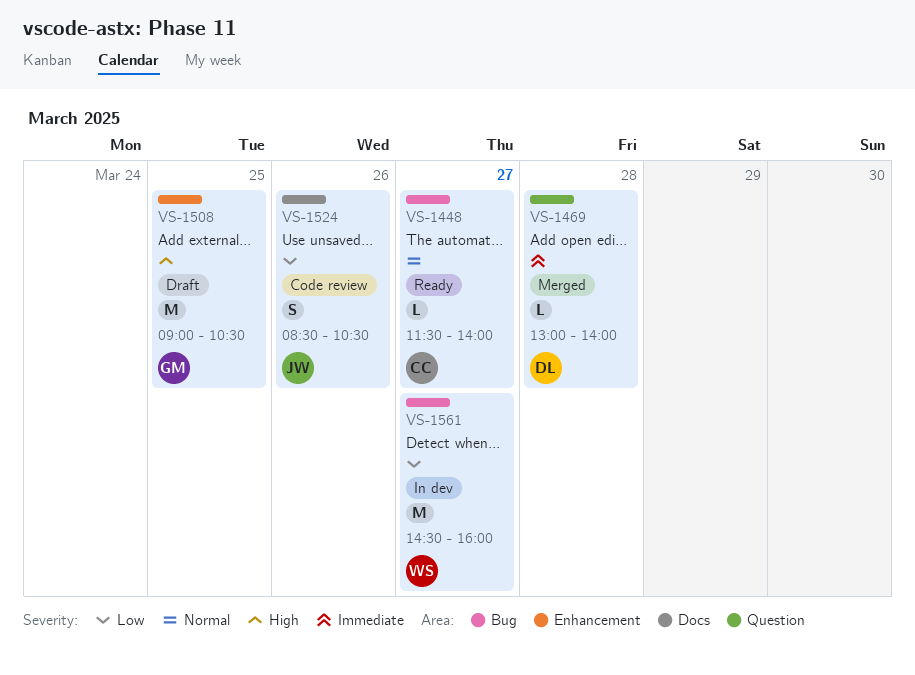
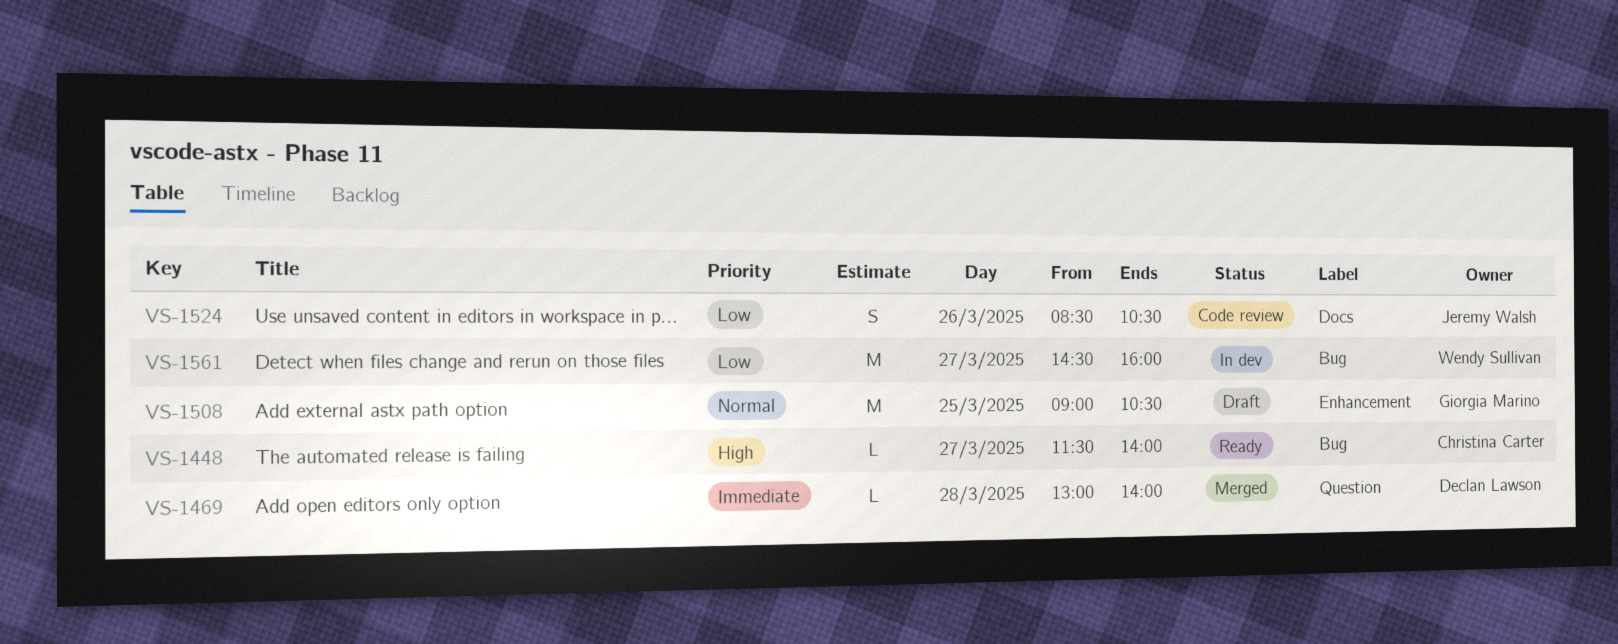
VS-1448, priority: Normal -> High
VS-1508, priority: High -> Normal

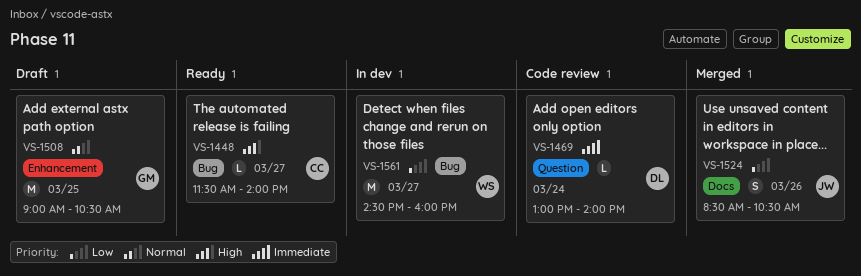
VS-1469, status: Merged -> Code review
VS-1469, day: Mar 28 -> Mar 24
VS-1524, status: Code review -> Merged

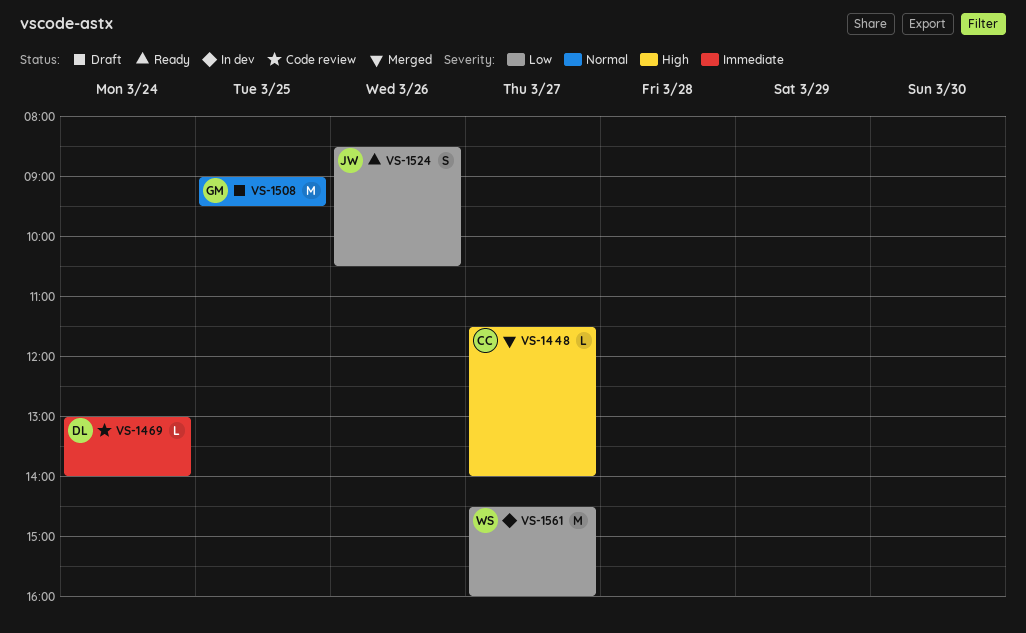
VS-1448, status: Ready -> Merged
VS-1508, ends: 10:30 -> 09:30
VS-1524, status: Merged -> Ready

